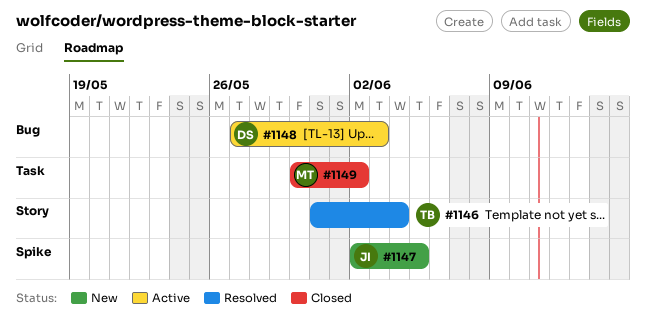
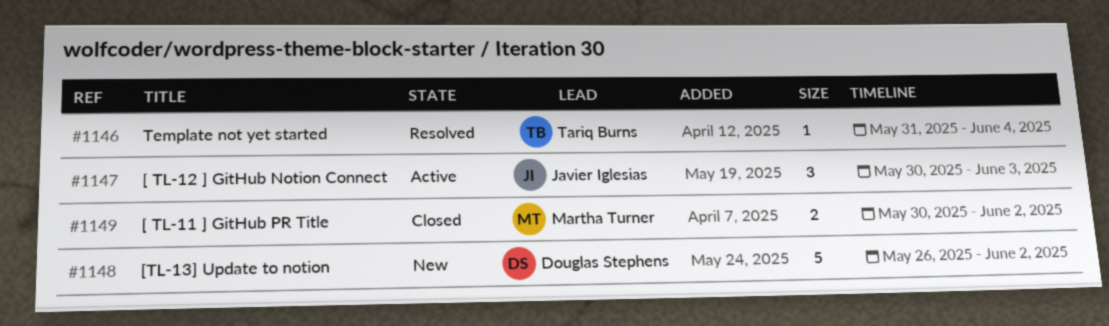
#1147, status: New -> Active
#1147, start: Jun 2 -> May 30
#1147, due: Jun 5 -> Jun 3
#1148, status: Active -> New
#1148, start: May 27 -> May 26
#1148, due: Jun 3 -> Jun 2

